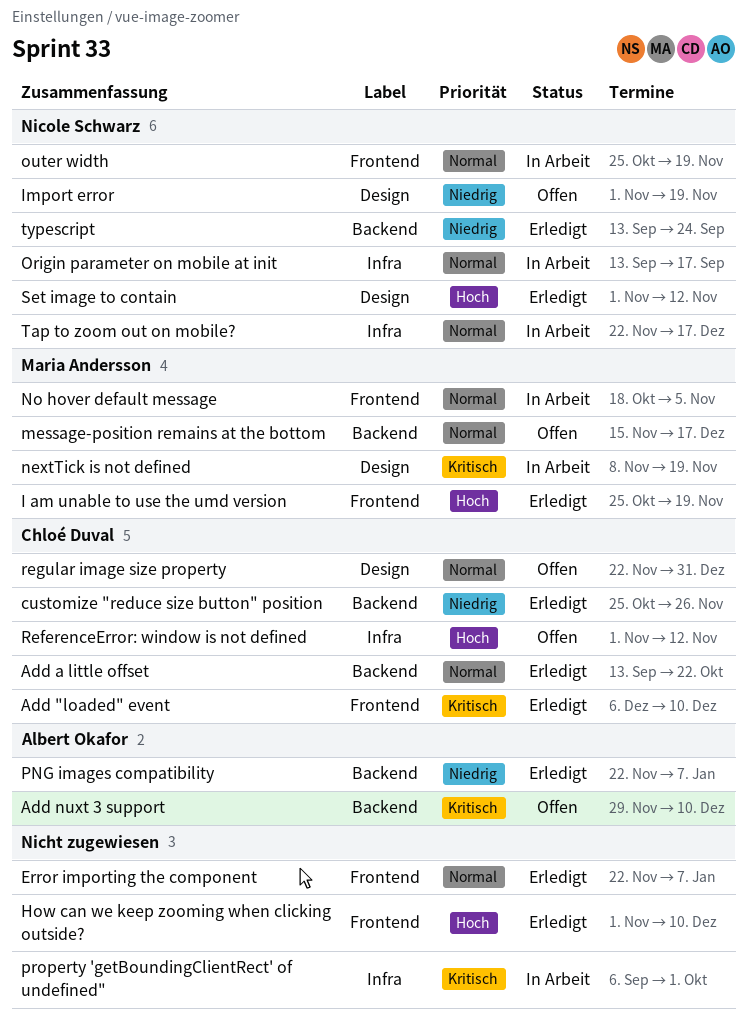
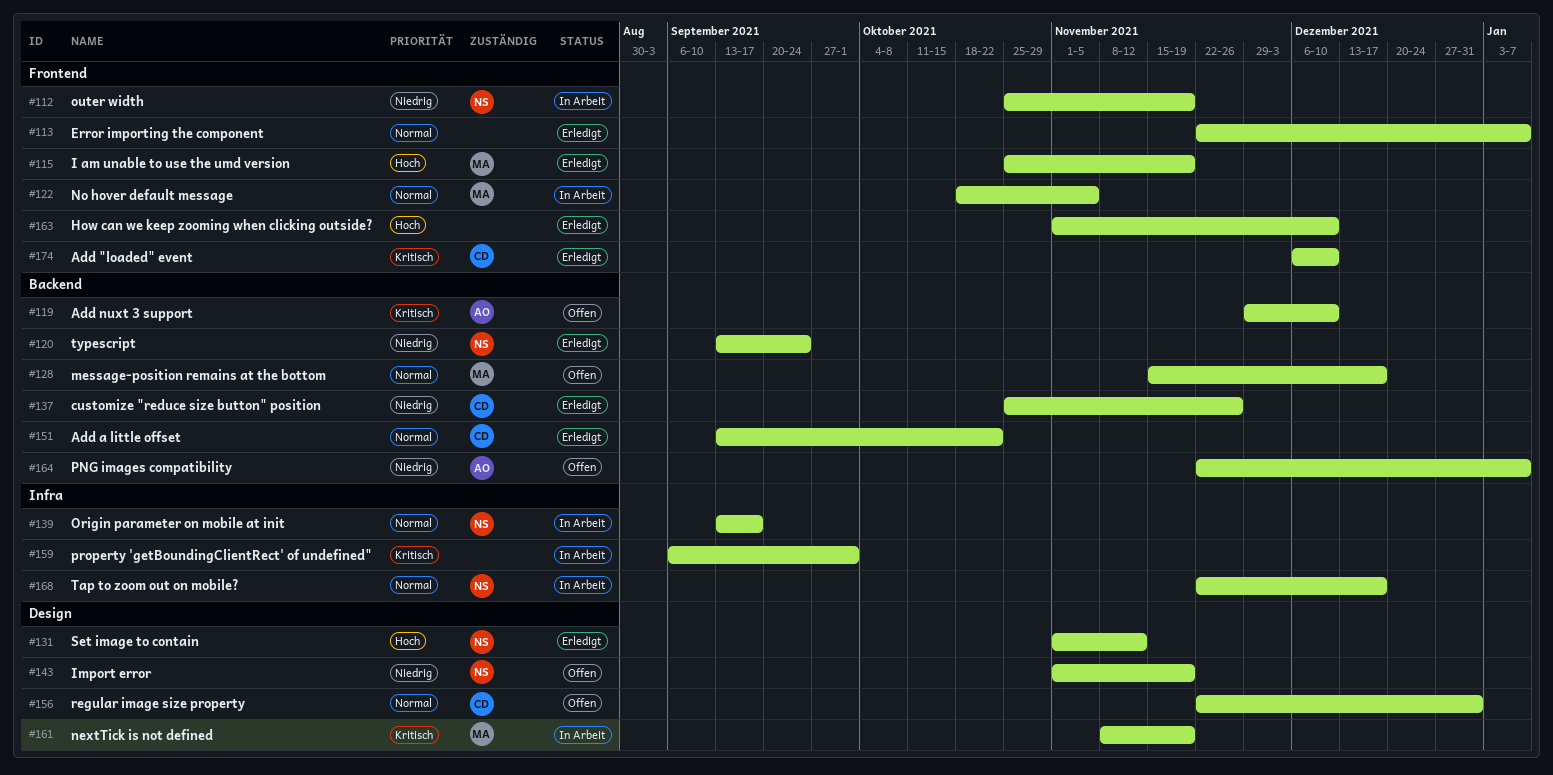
outer width, priority: Normal -> Niedrig
PNG images compatibility, status: Erledigt -> Offen
ReferenceError: window is not defined: present -> none

